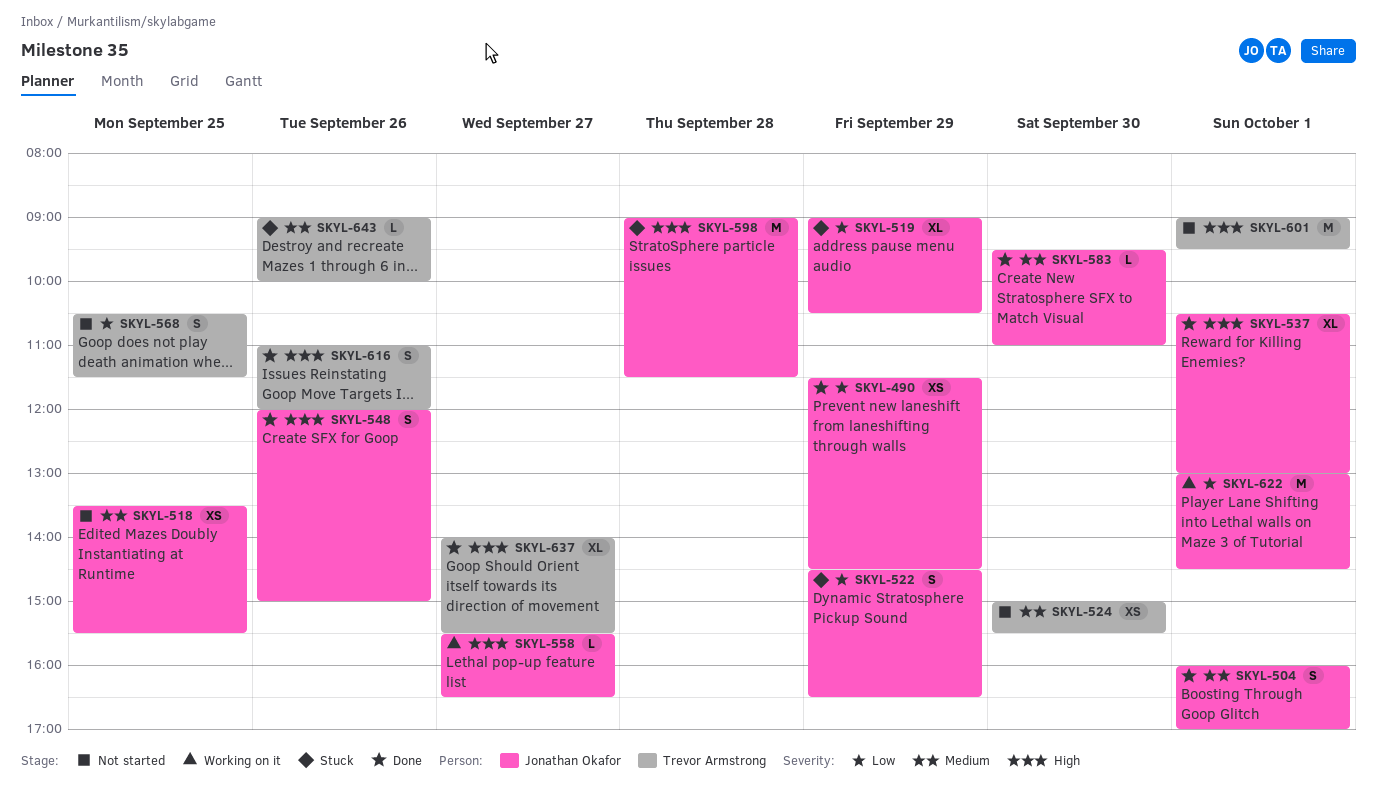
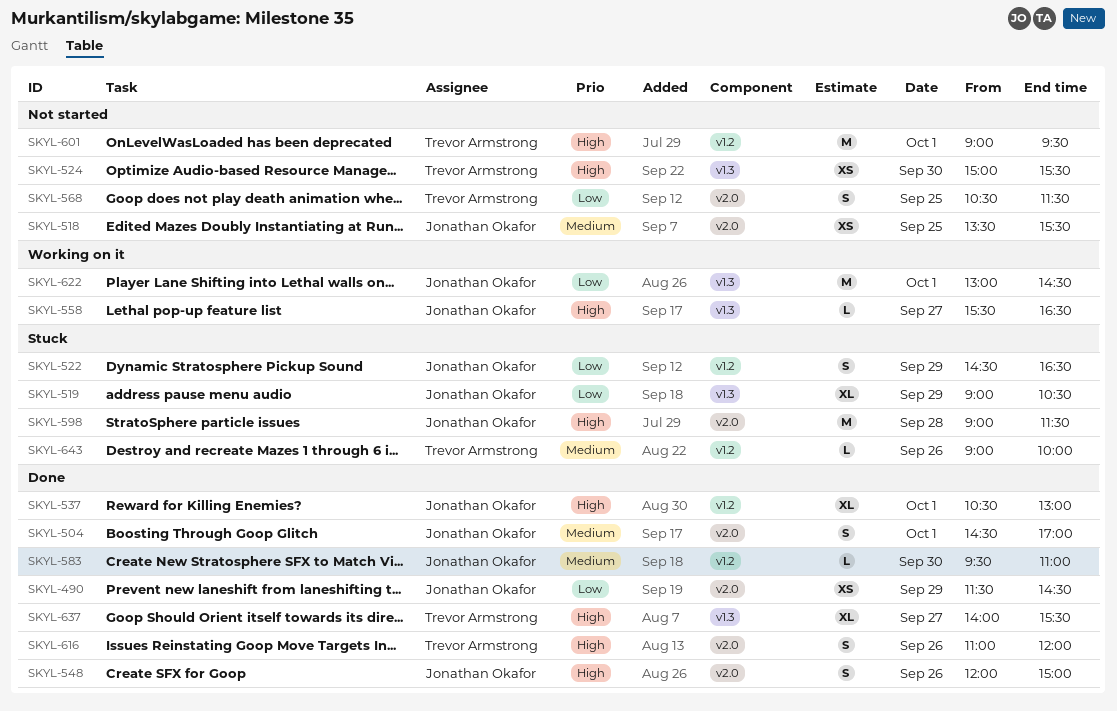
SKYL-504, begins: 16:00 -> 14:30
SKYL-524, priority: Medium -> High

